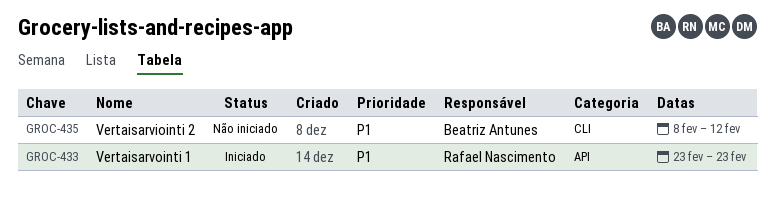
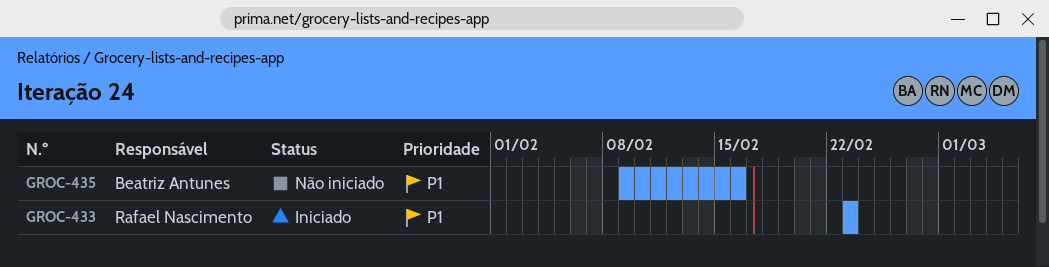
GROC-435, start: Feb 8 -> Feb 9
GROC-435, due: Feb 12 -> Feb 16

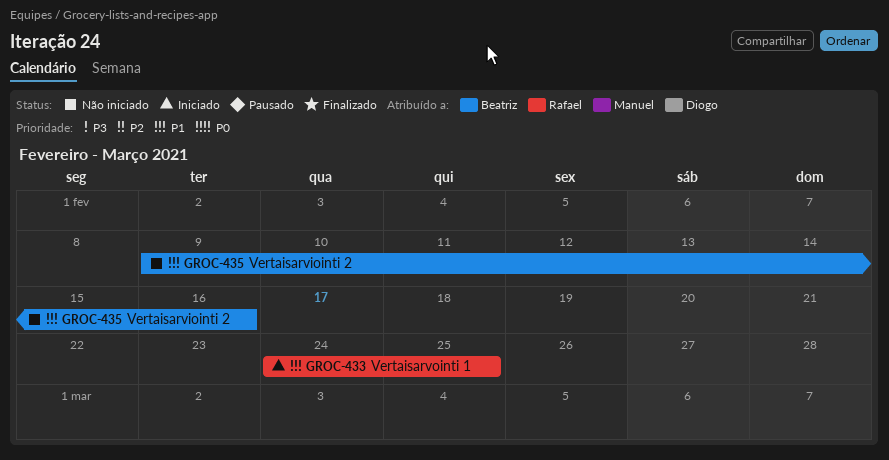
GROC-433, start: Feb 23 -> Feb 24
GROC-433, due: Feb 23 -> Feb 25

